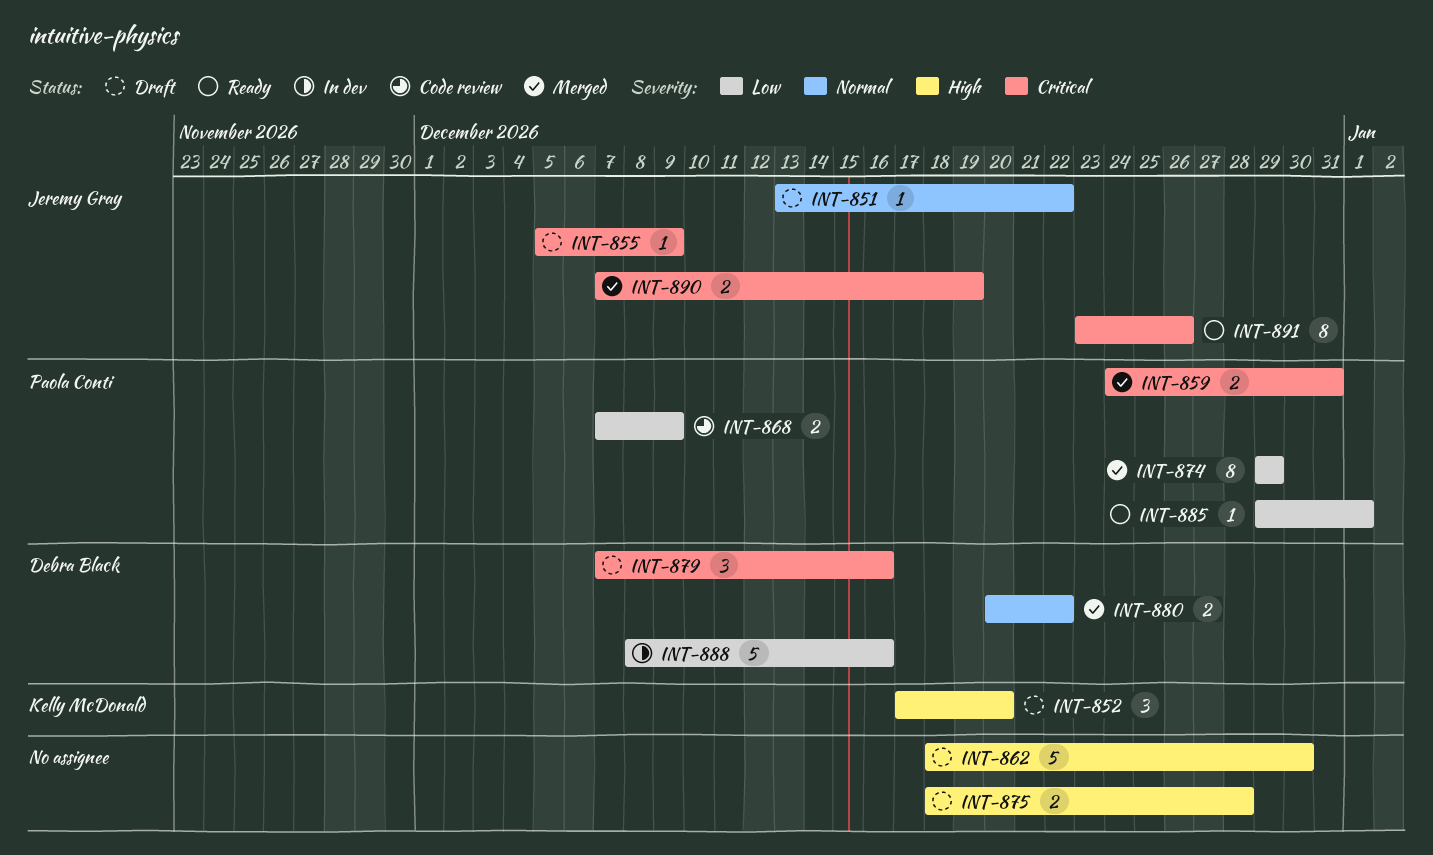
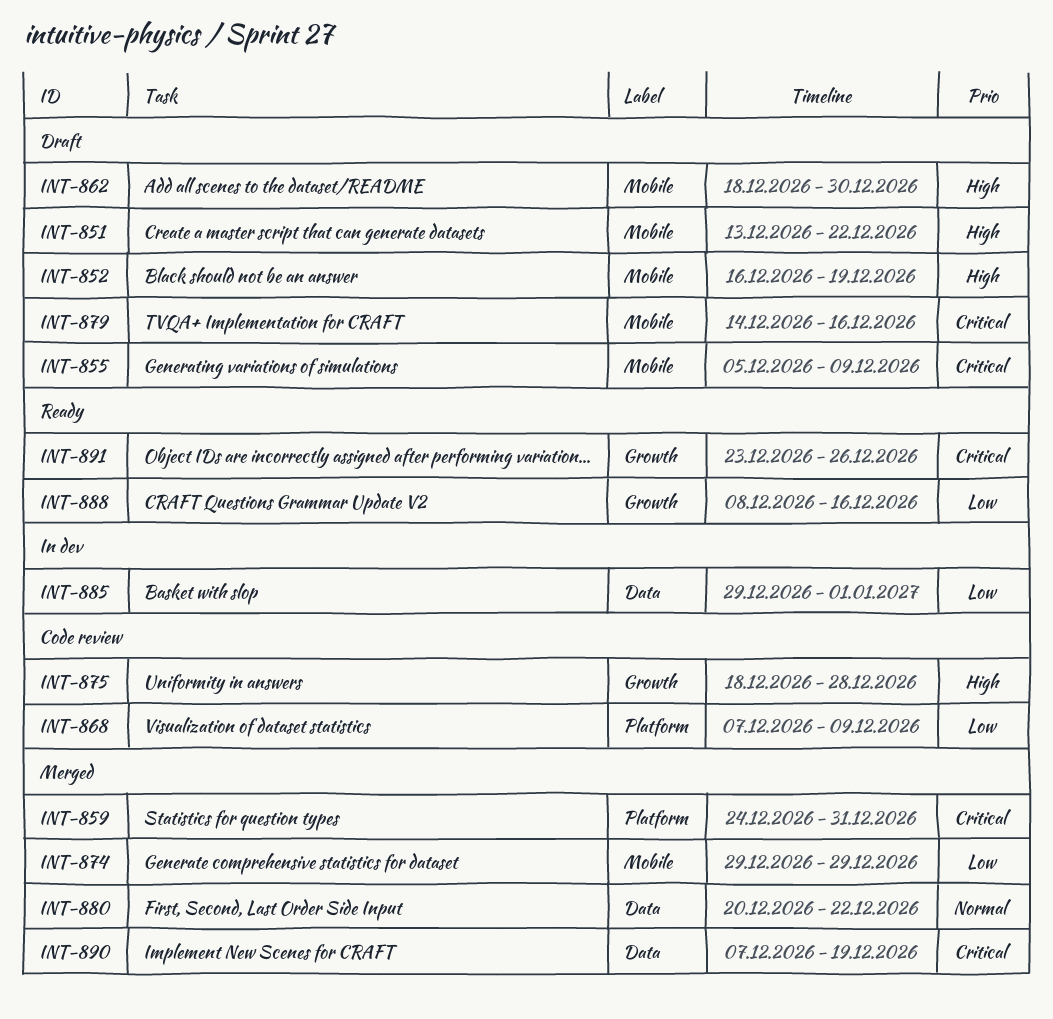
INT-851, priority: Normal -> High
INT-852, start: Dec 17 -> Dec 16
INT-852, due: Dec 20 -> Dec 19
INT-875, status: Draft -> Code review
INT-879, start: Dec 7 -> Dec 14
INT-885, status: Ready -> In dev
INT-888, status: In dev -> Ready

